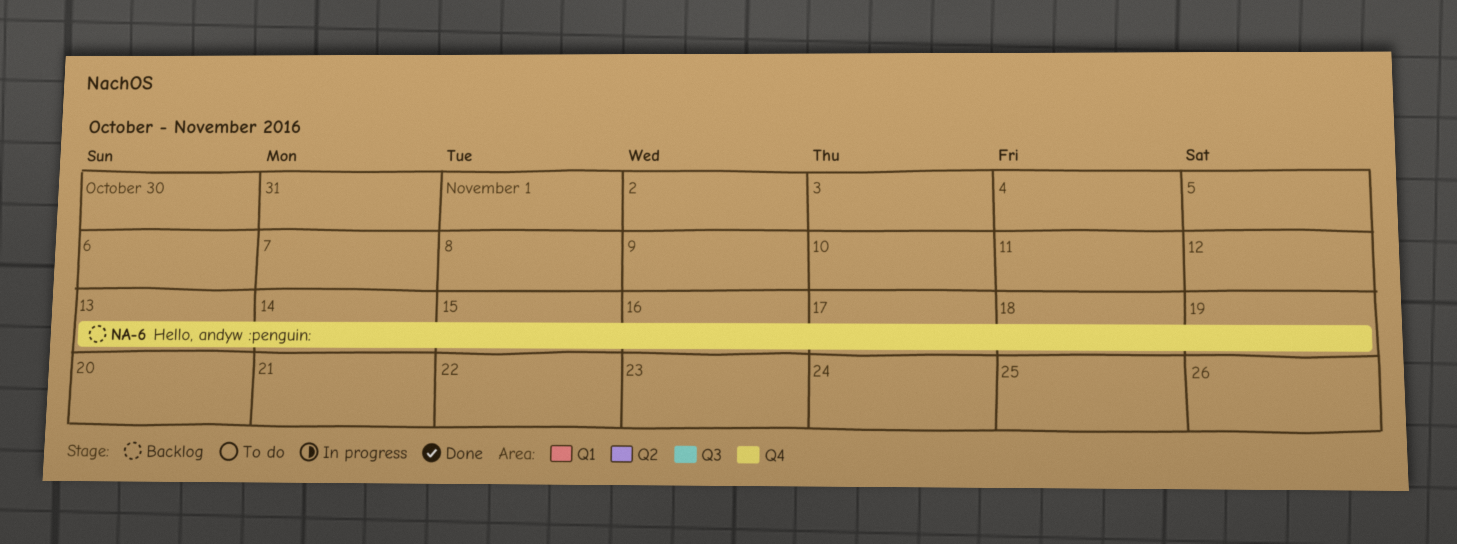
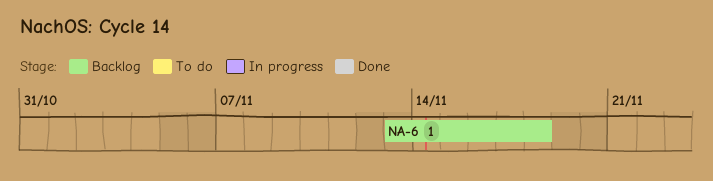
NA-6, due: Nov 19 -> Nov 18

